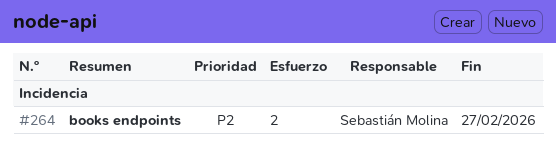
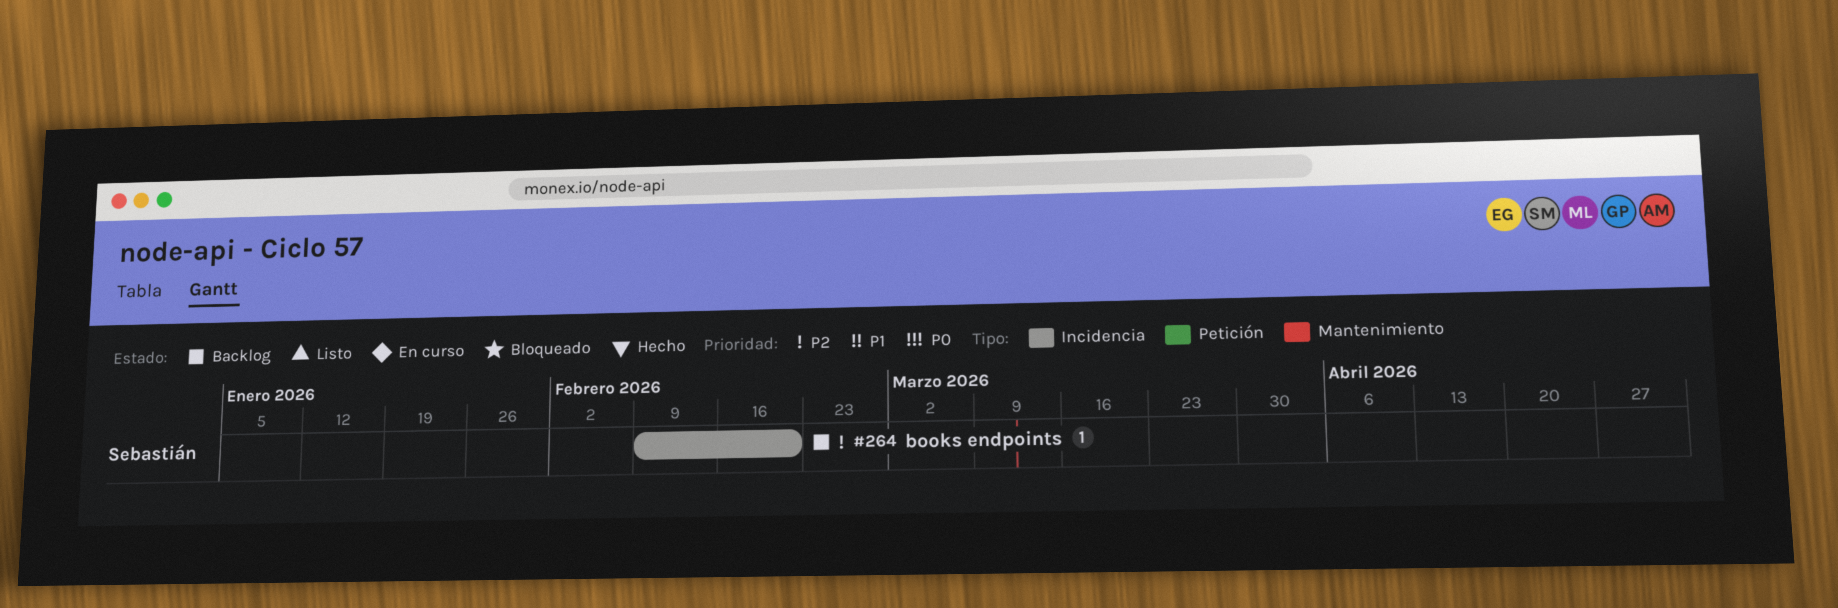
#264, estimate: 2 -> 1
#264, due: Feb 27 -> Feb 20

